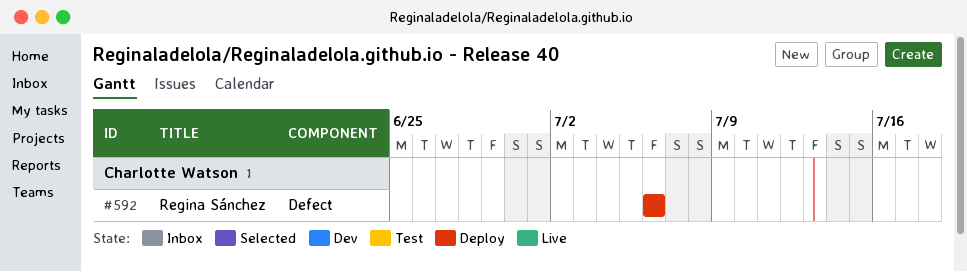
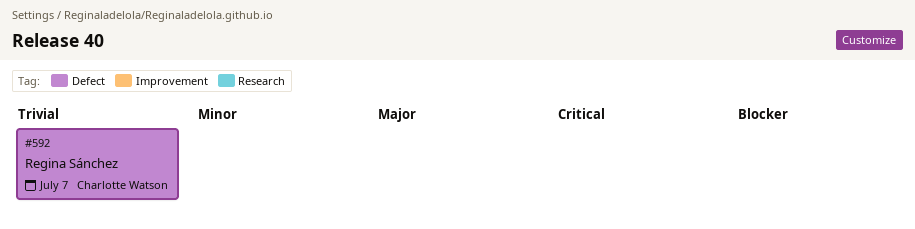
#592, due: Jul 6 -> Jul 7

